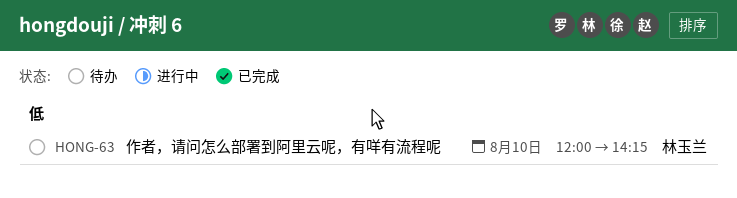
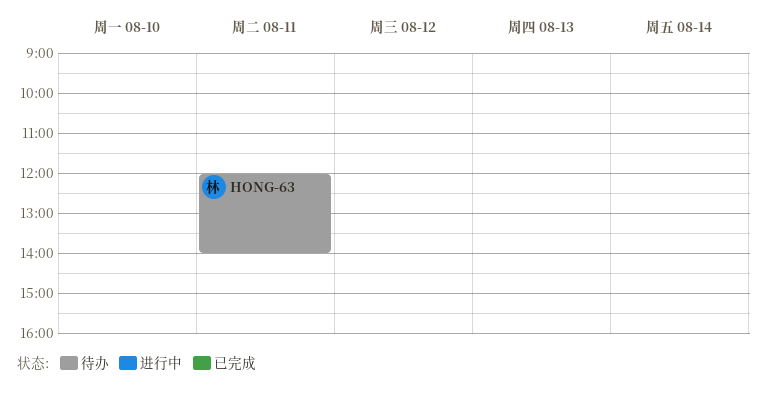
HONG-63, day: Aug 10 -> Aug 11
HONG-63, ends: 14:15 -> 14:00

